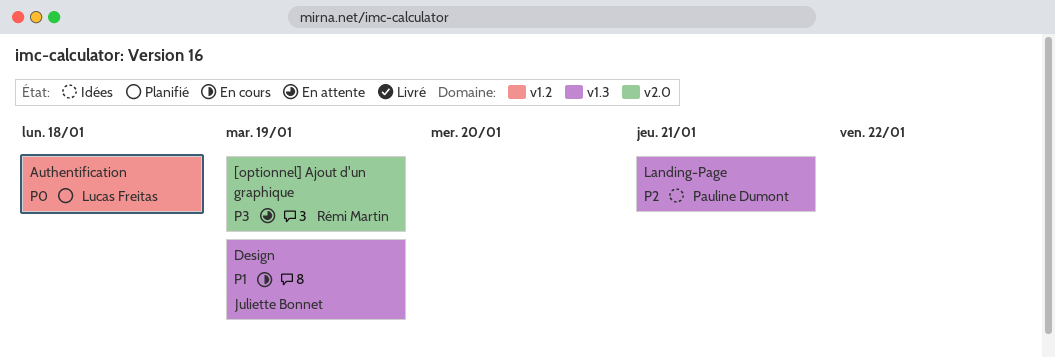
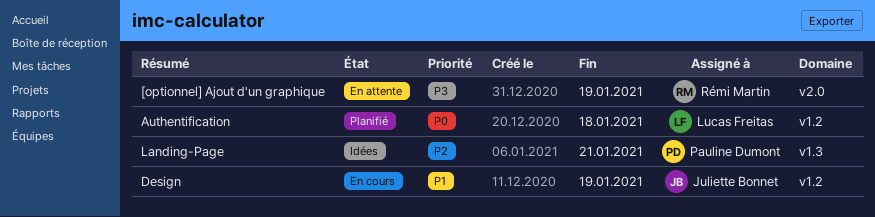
Design, label: v1.3 -> v1.2

